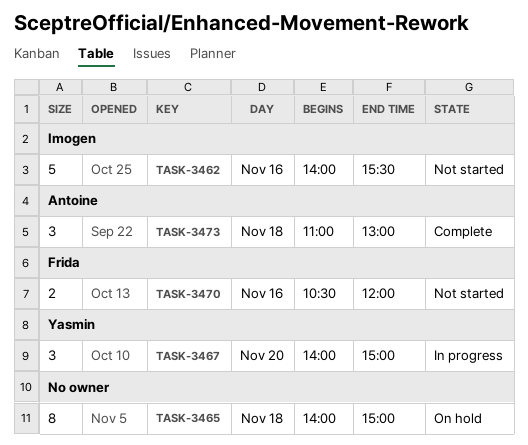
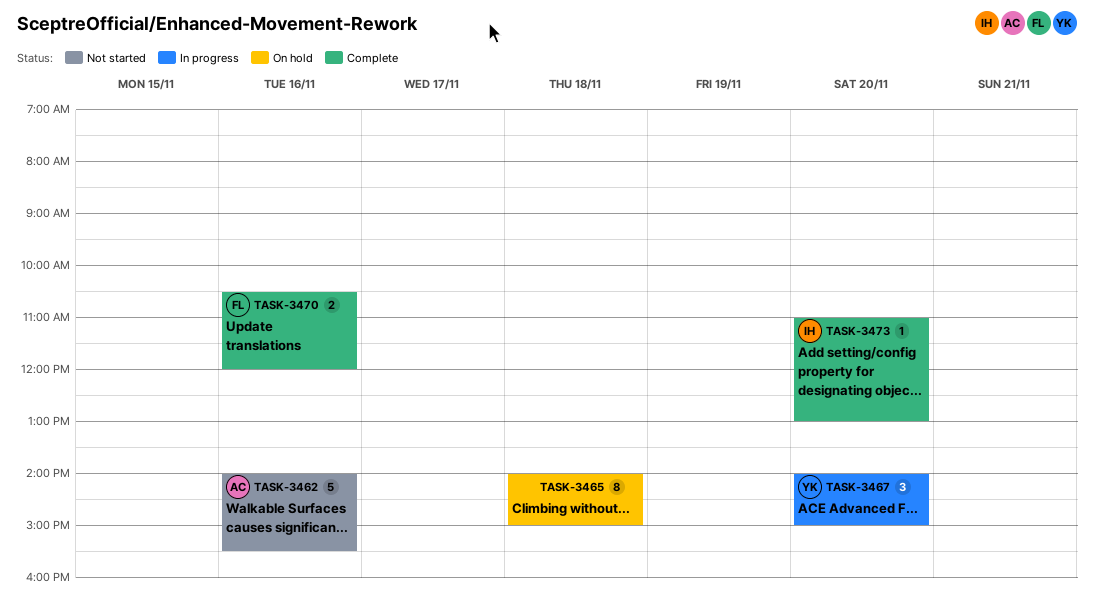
TASK-3462, owner: Imogen -> Antoine
TASK-3470, status: Not started -> Complete
TASK-3473, owner: Antoine -> Imogen
TASK-3473, estimate: 3 -> 1
TASK-3473, day: Nov 18 -> Nov 20

